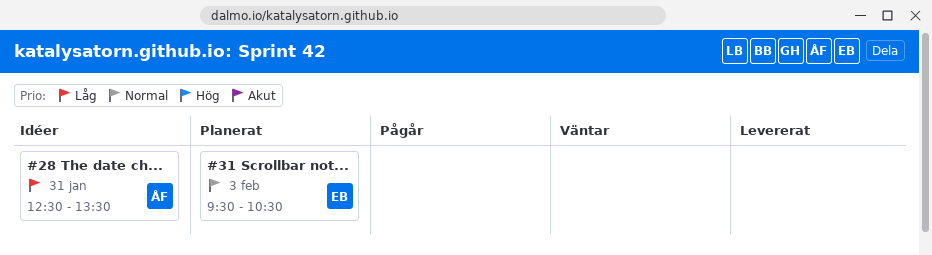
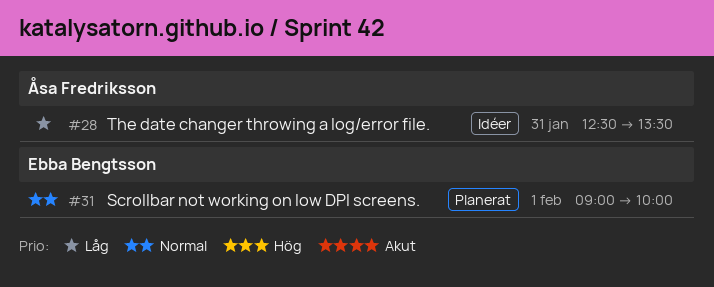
#31, day: Feb 3 -> Feb 1
#31, begins: 09:30 -> 09:00
#31, ends: 10:30 -> 10:00

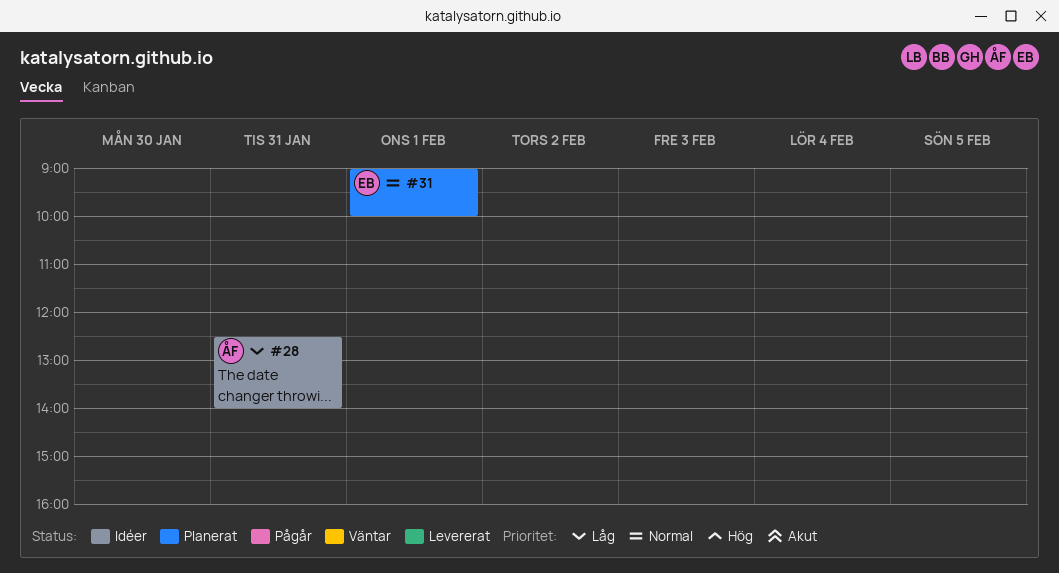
#28, ends: 13:30 -> 14:00

